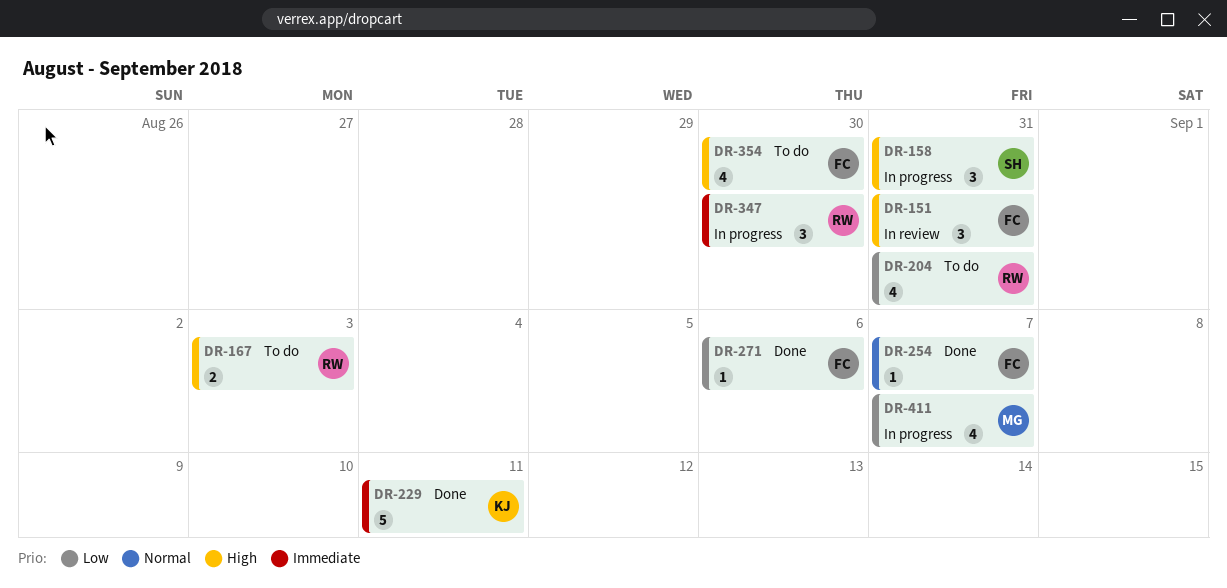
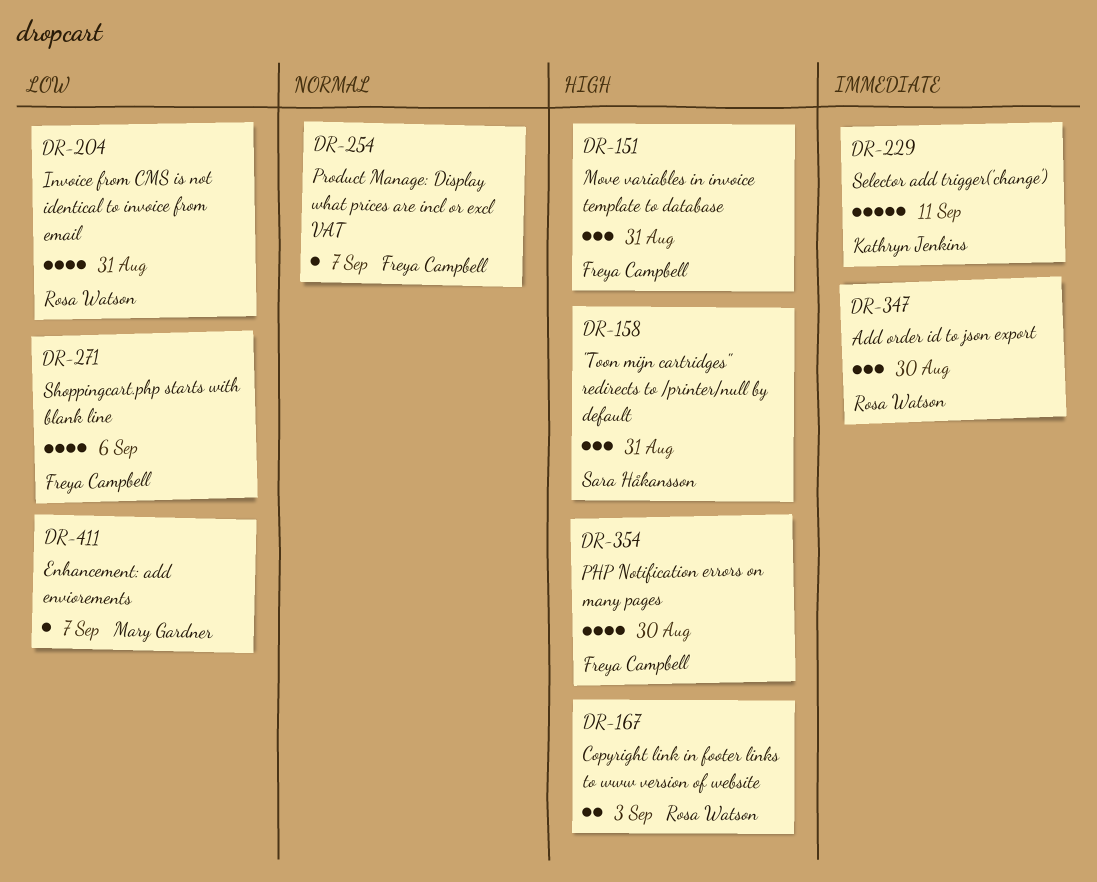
DR-271, estimate: 1 -> 4
DR-411, estimate: 4 -> 1

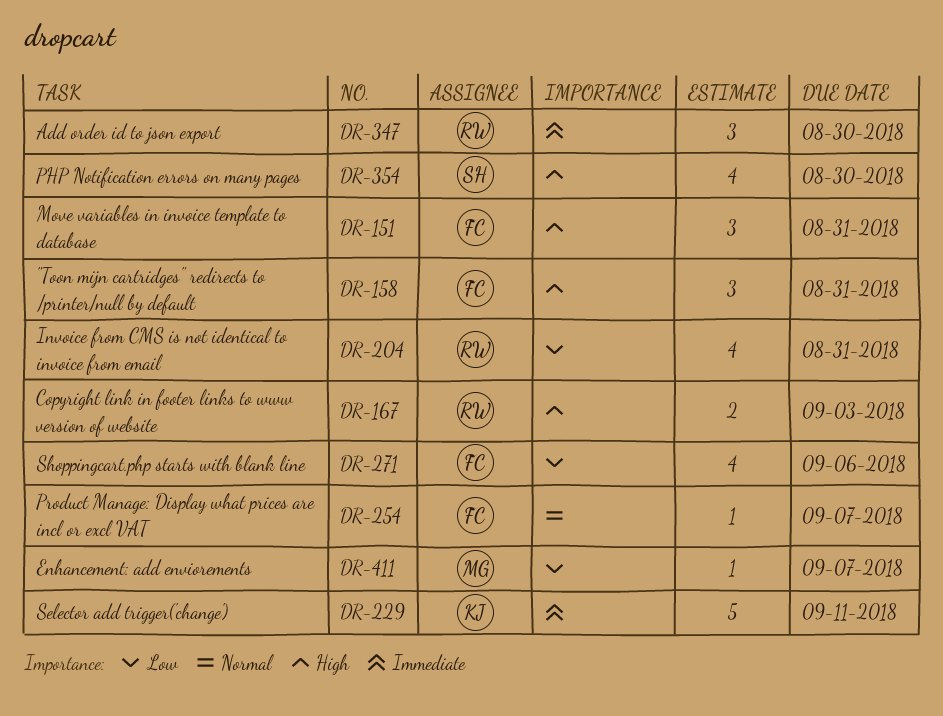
DR-158, owner: Sara Håkansson -> Freya Campbell
DR-354, owner: Freya Campbell -> Sara Håkansson

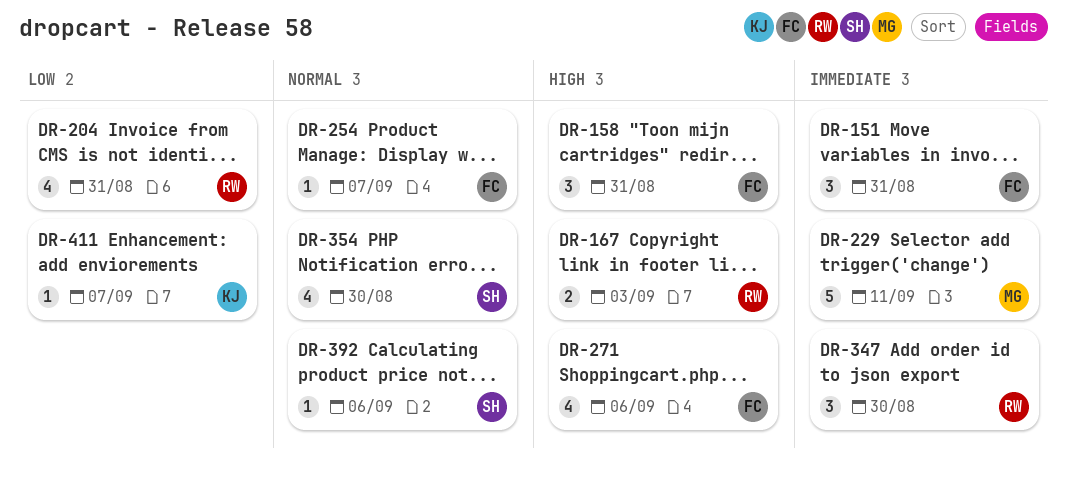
DR-151, priority: High -> Immediate
DR-229, owner: KJ -> MG
DR-271, priority: Low -> High
DR-354, priority: High -> Normal
DR-392: none -> present
DR-411, owner: MG -> KJ

